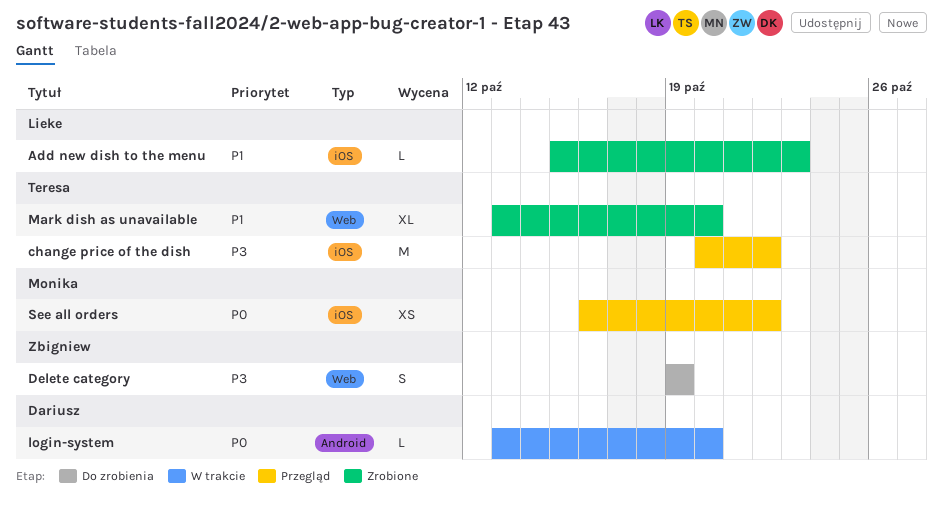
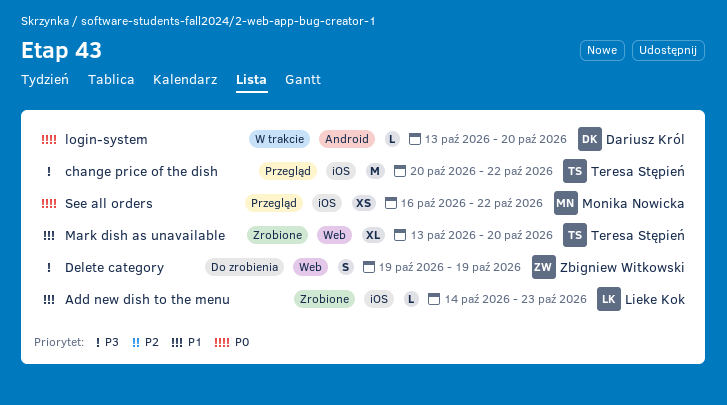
Add new dish to the menu, start: Oct 15 -> Oct 14

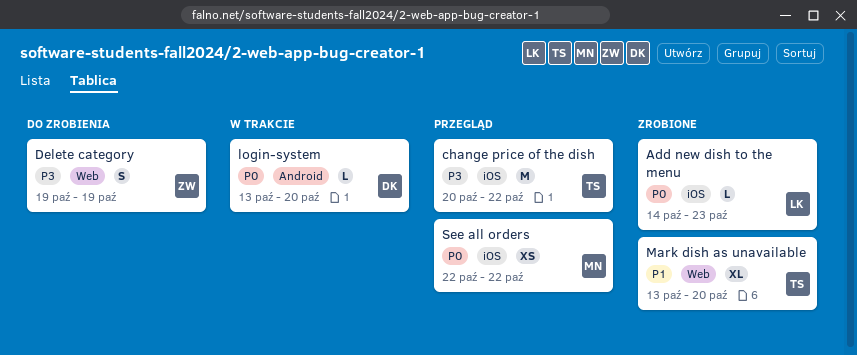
Add new dish to the menu, priority: P1 -> P0
See all orders, start: Oct 16 -> Oct 22

